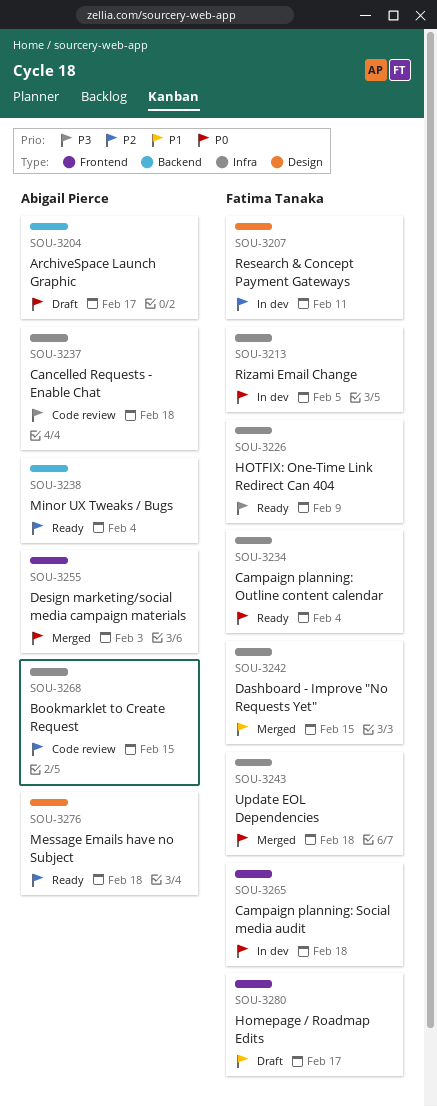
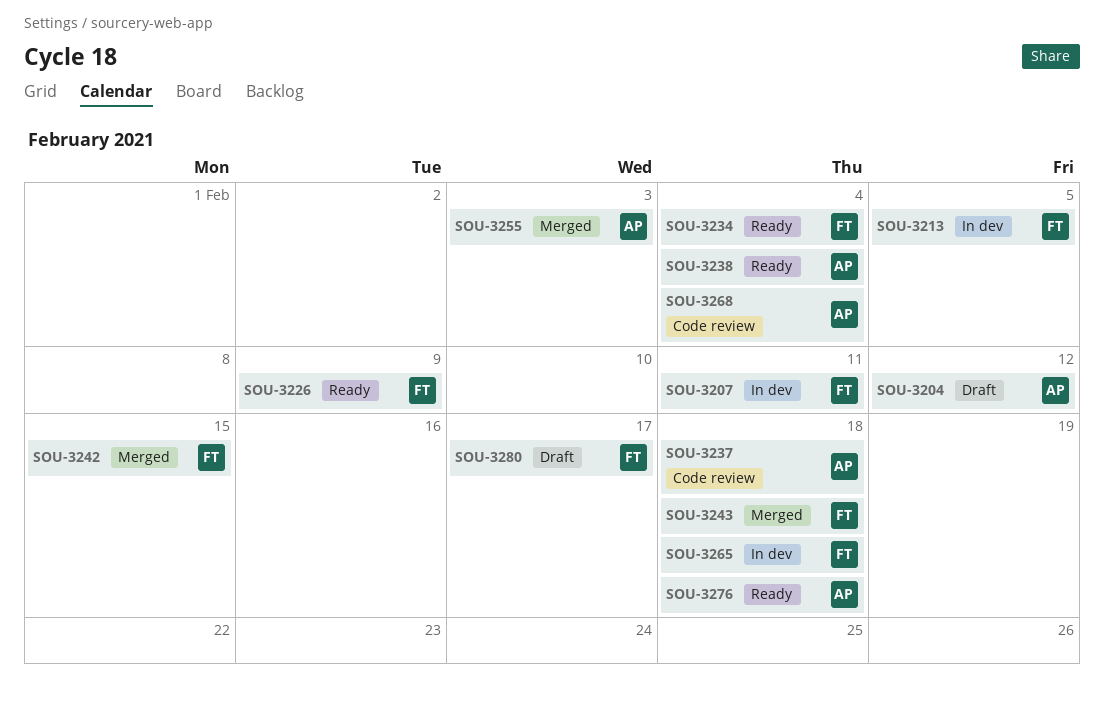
SOU-3204, due: Feb 17 -> Feb 12
SOU-3268, due: Feb 15 -> Feb 4

